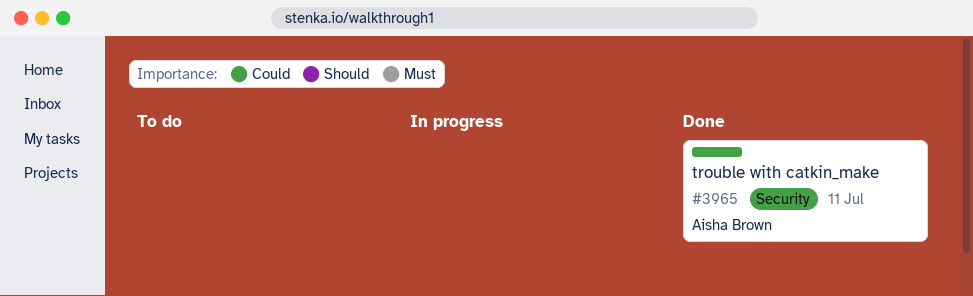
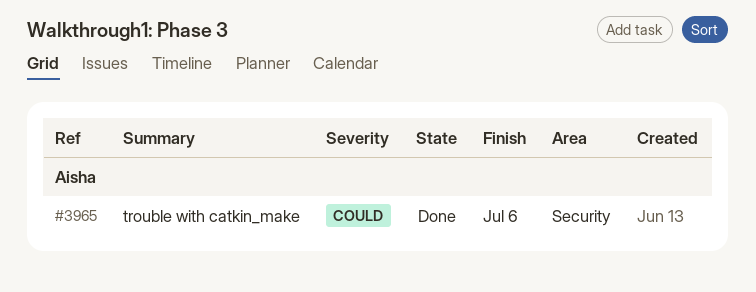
#3965, due: Jul 11 -> Jul 6

